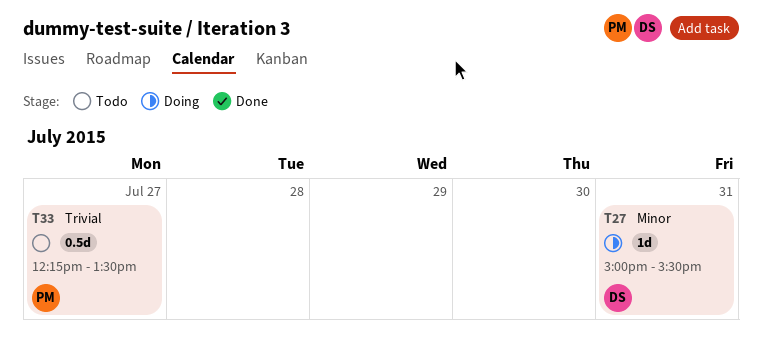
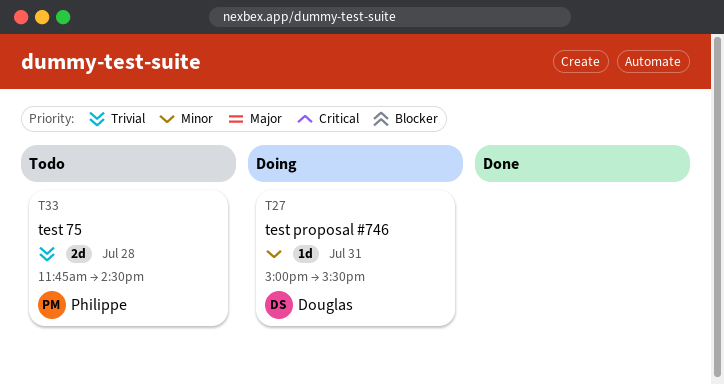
T33, estimate: 0.5d -> 2d
T33, day: Jul 27 -> Jul 28
T33, begins: 12:15 -> 11:45
T33, ends: 13:30 -> 14:30

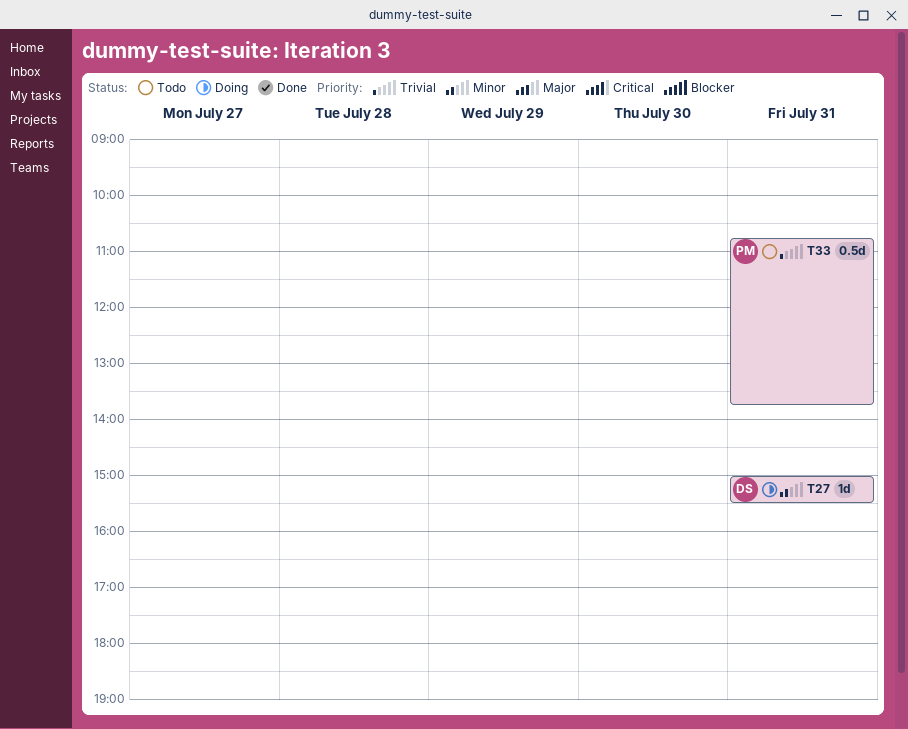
T33, estimate: 2d -> 0.5d
T33, day: Jul 28 -> Jul 31
T33, begins: 11:45 -> 10:45
T33, ends: 14:30 -> 13:45

